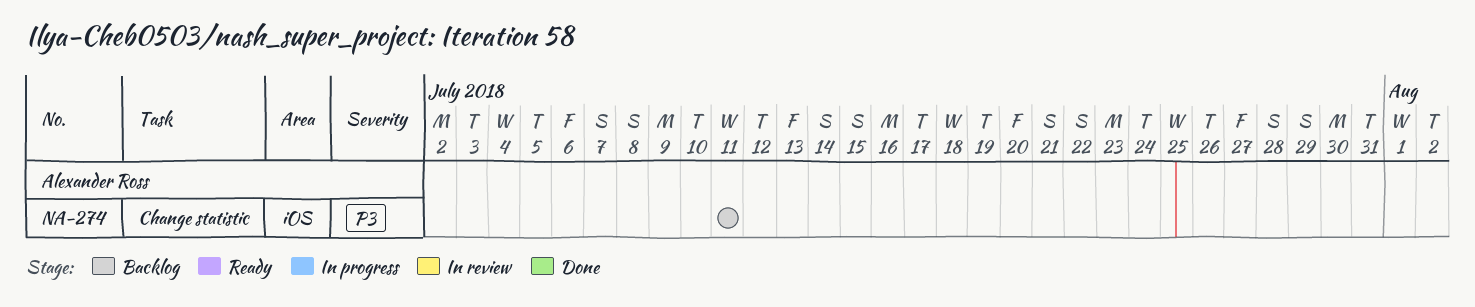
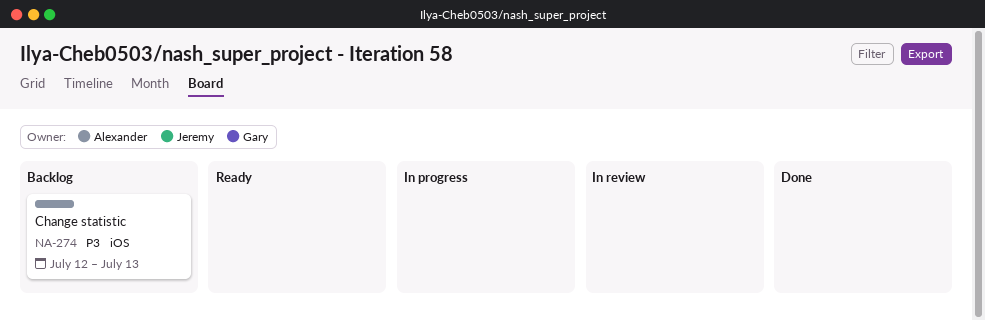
NA-274, start: Jul 11 -> Jul 12
NA-274, due: Jul 11 -> Jul 13

